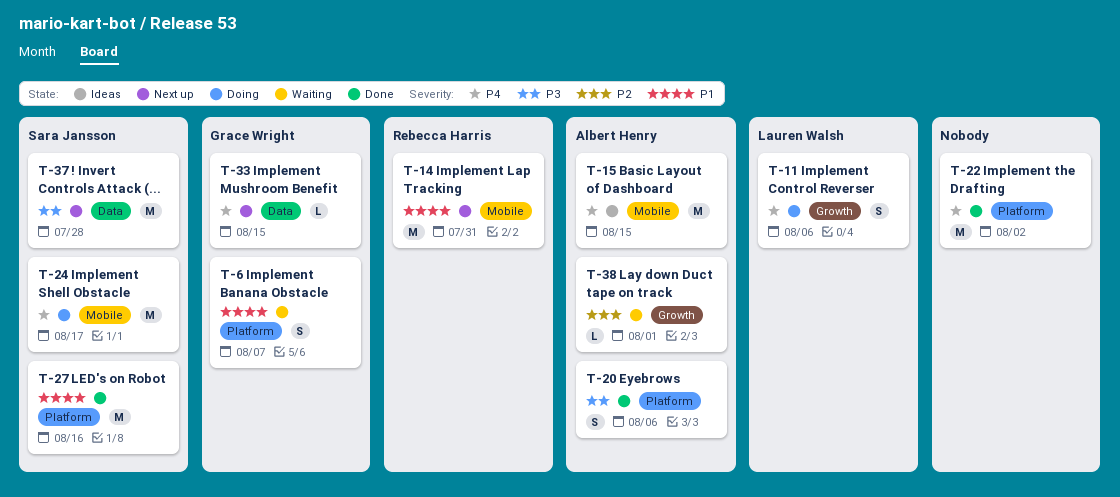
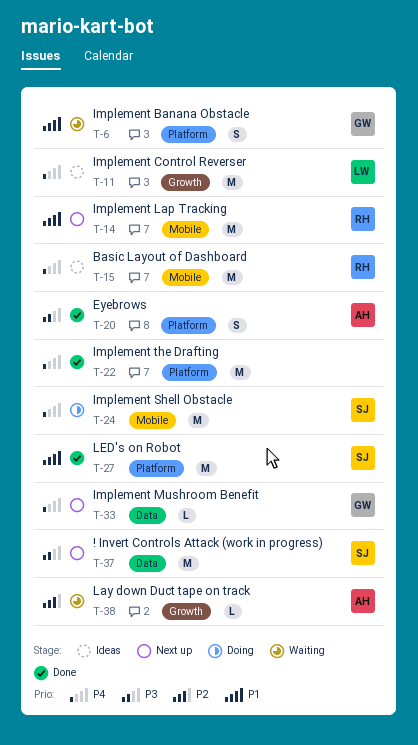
T-11, status: Doing -> Ideas
T-11, estimate: S -> M
T-15, owner: Albert Henry -> Rebecca Harris

